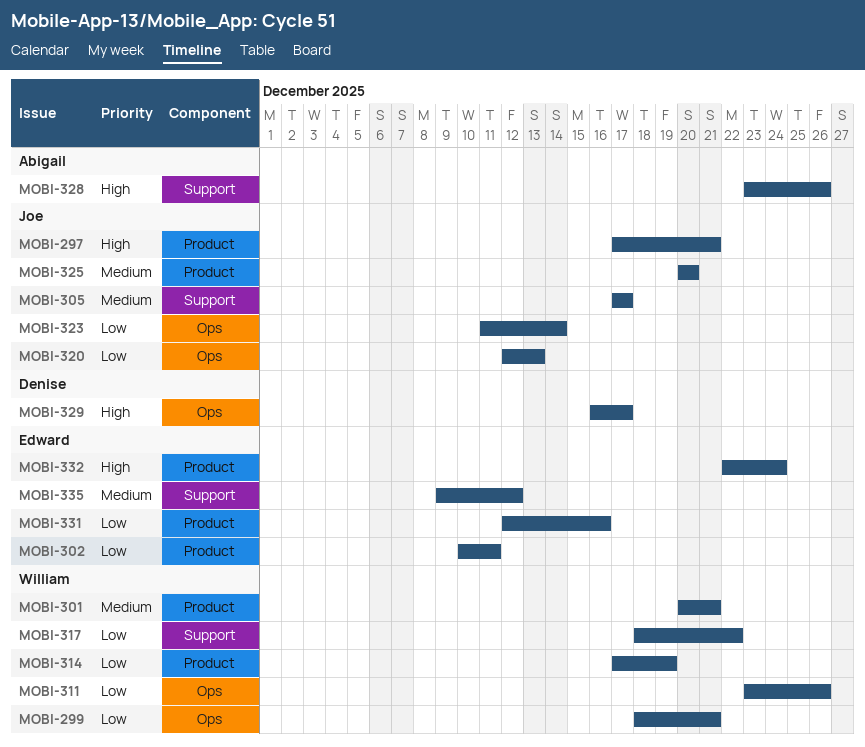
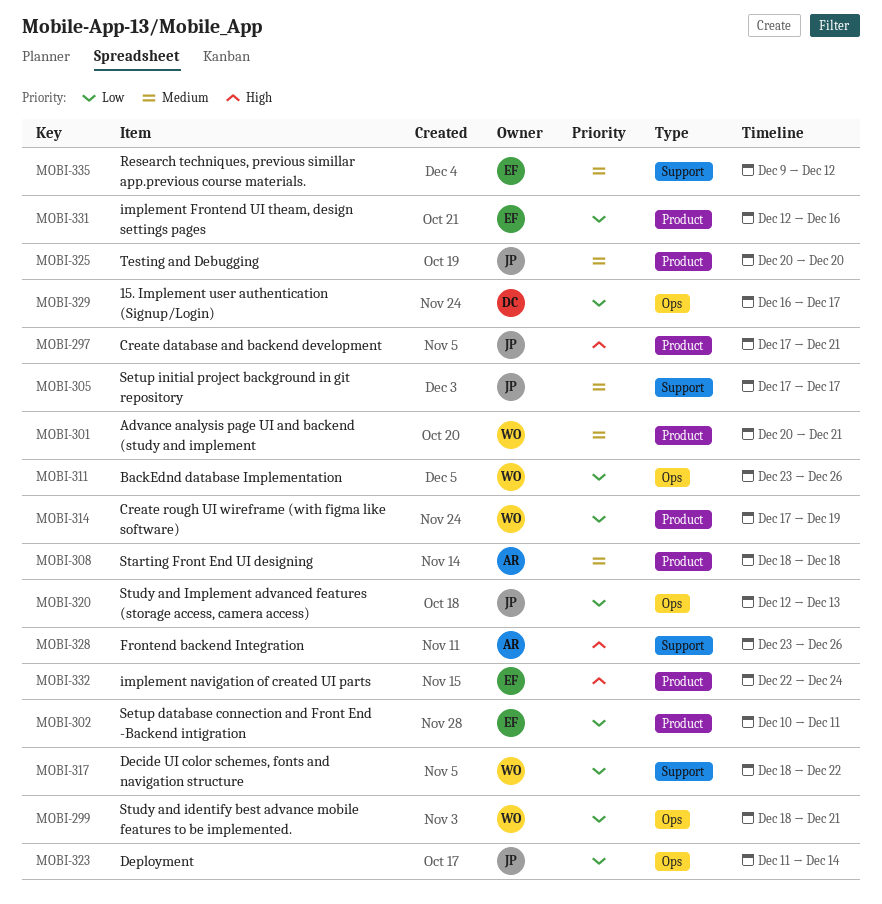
MOBI-308: none -> present
MOBI-329, priority: High -> Low

